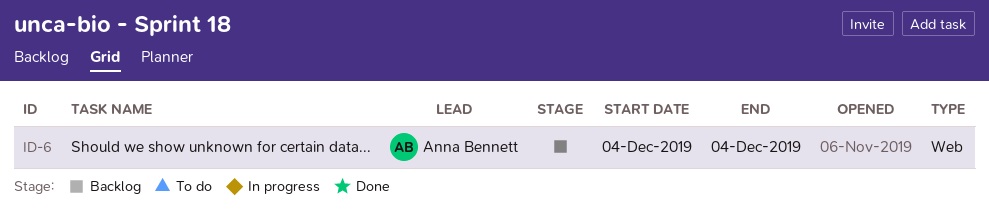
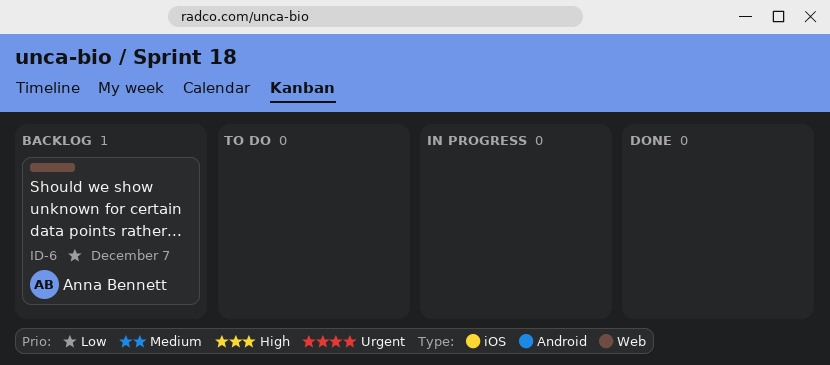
ID-6, due: Dec 4 -> Dec 7

